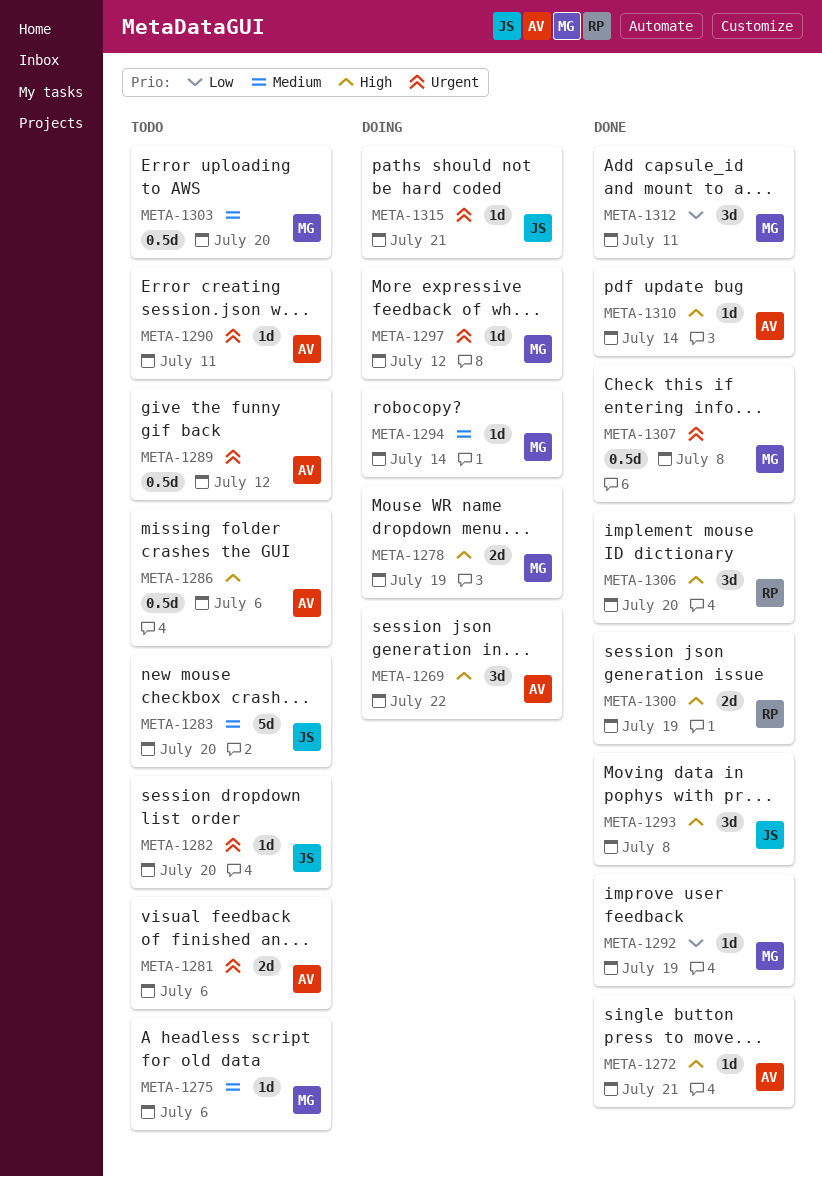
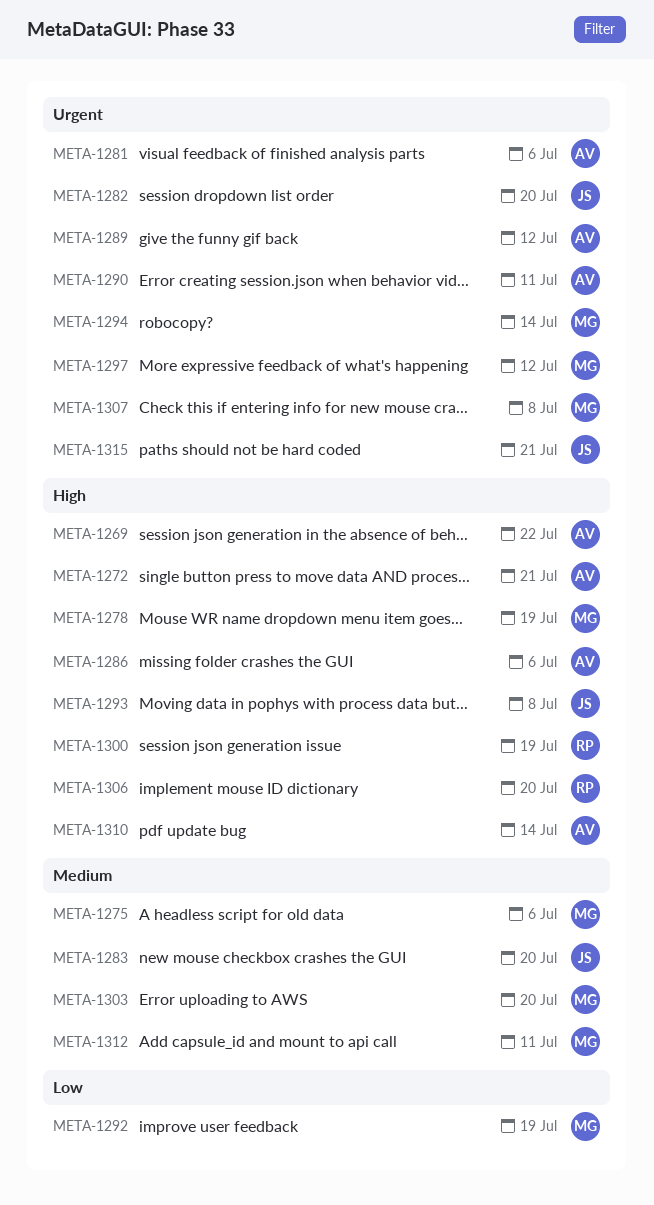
META-1294, priority: Medium -> Urgent
META-1312, priority: Low -> Medium

